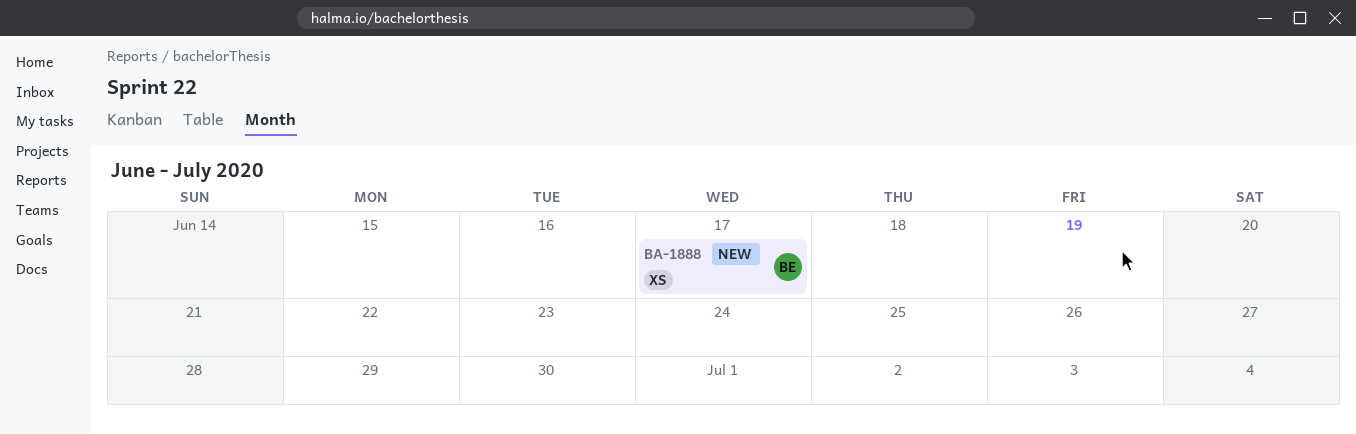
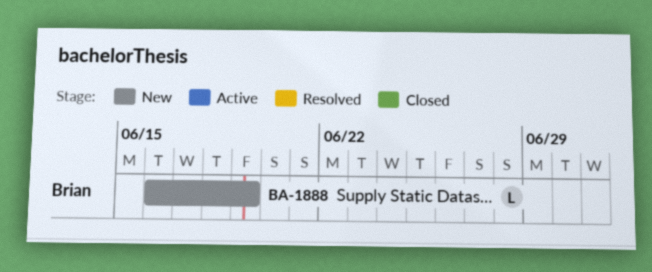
BA-1888, estimate: XS -> L
BA-1888, due: Jun 17 -> Jun 19

